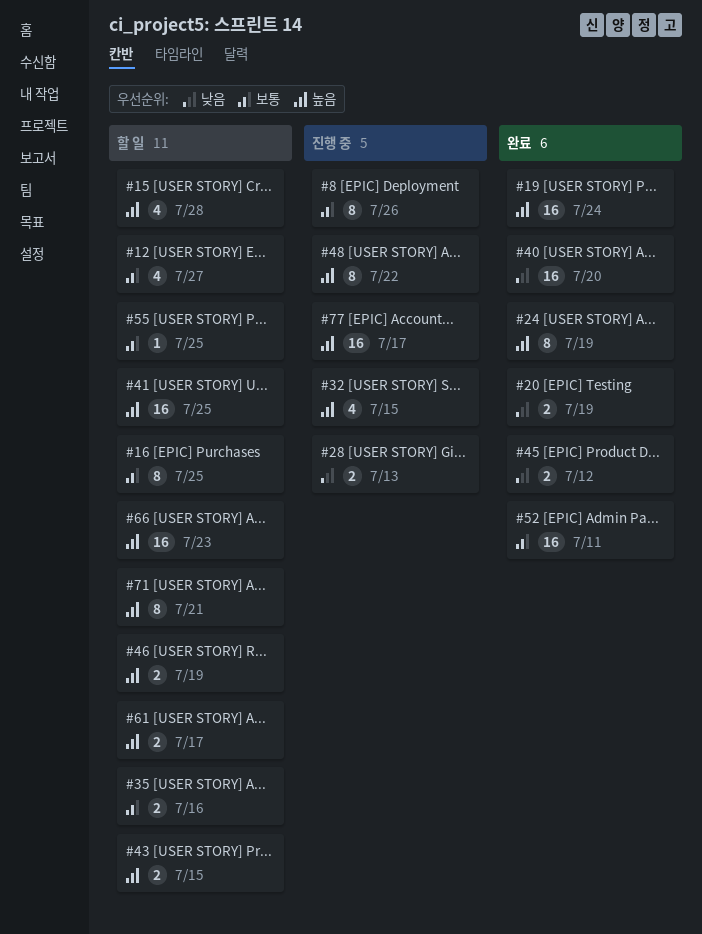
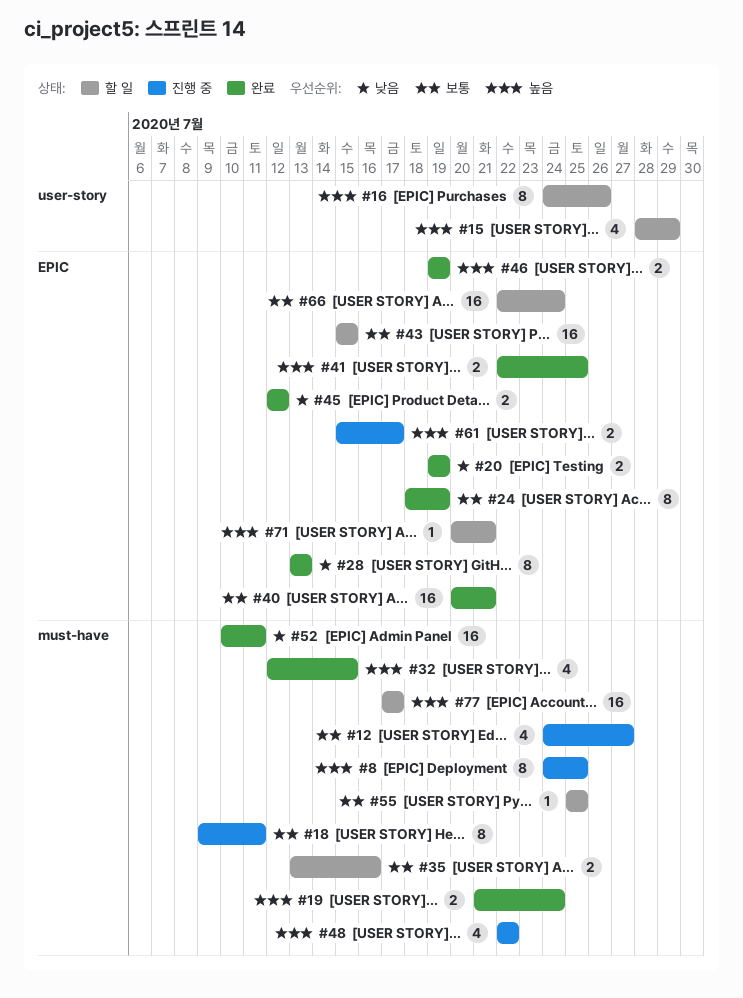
#8, priority: 보통 -> 높음
#8, due: Jul 26 -> Jul 25
#12, status: 할 일 -> 진행 중
#15, due: Jul 28 -> Jul 29
#16, priority: 보통 -> 높음
#16, due: Jul 25 -> Jul 26
#18: none -> present
#19, estimate: 16 -> 2
#24, priority: 높음 -> 보통
#28, status: 진행 중 -> 완료
#28, estimate: 2 -> 8
#32, status: 진행 중 -> 완료
#40, priority: 낮음 -> 보통
#40, due: Jul 20 -> Jul 21
#41, status: 할 일 -> 완료
#41, estimate: 16 -> 2
#43, priority: 높음 -> 보통
#43, estimate: 2 -> 16
#46, status: 할 일 -> 완료
#48, estimate: 8 -> 4
#52, priority: 보통 -> 낮음
#61, status: 할 일 -> 진행 중
#66, priority: 높음 -> 보통
#66, due: Jul 23 -> Jul 24
#71, estimate: 8 -> 1
#77, status: 진행 중 -> 할 일

